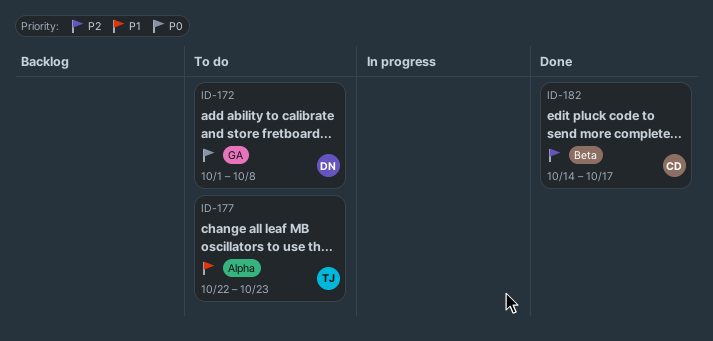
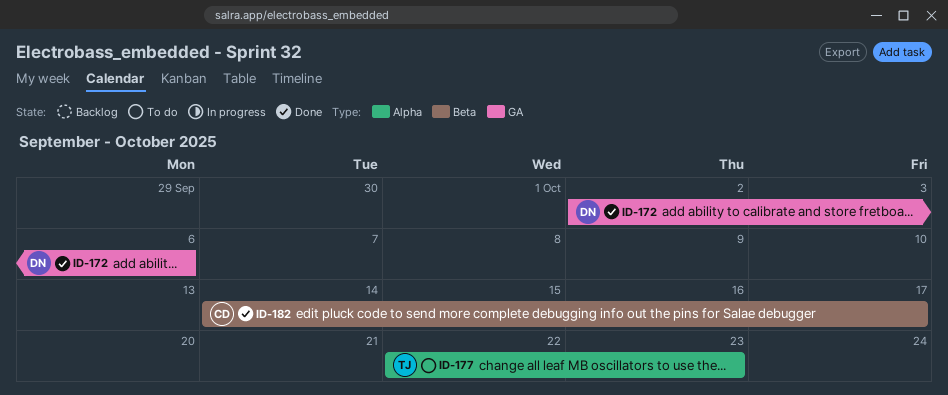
ID-172, status: To do -> Done
ID-172, start: Oct 1 -> Oct 2
ID-172, due: Oct 8 -> Oct 6

